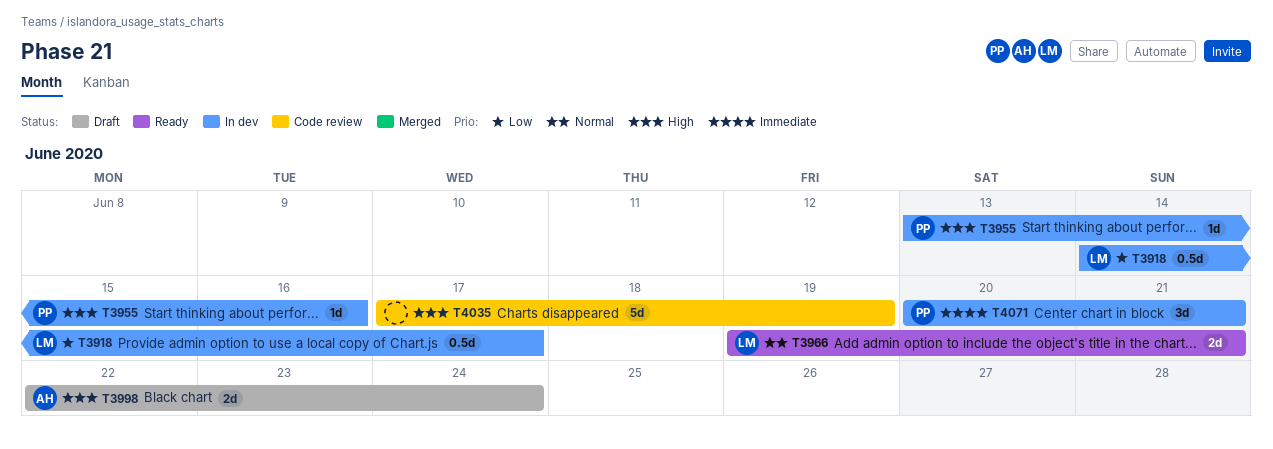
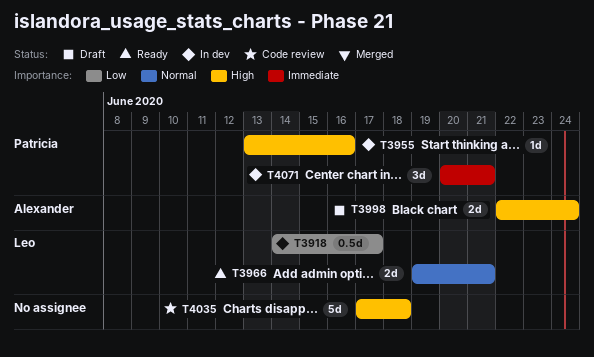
T4035, due: Jun 19 -> Jun 18

